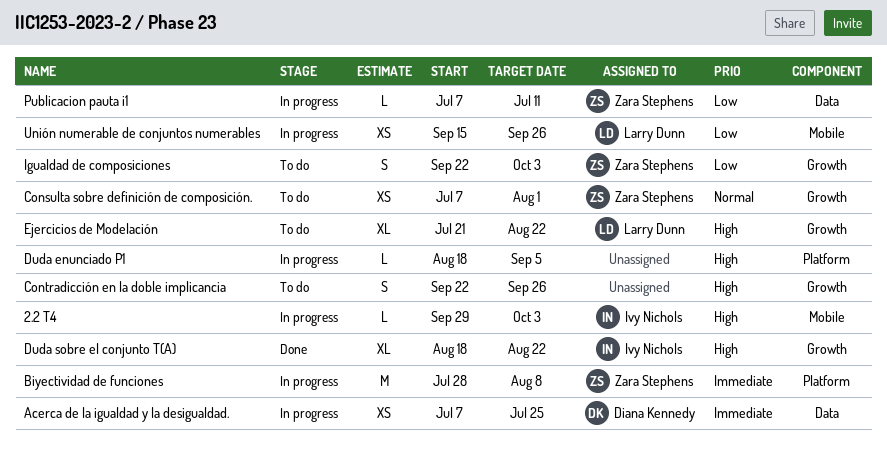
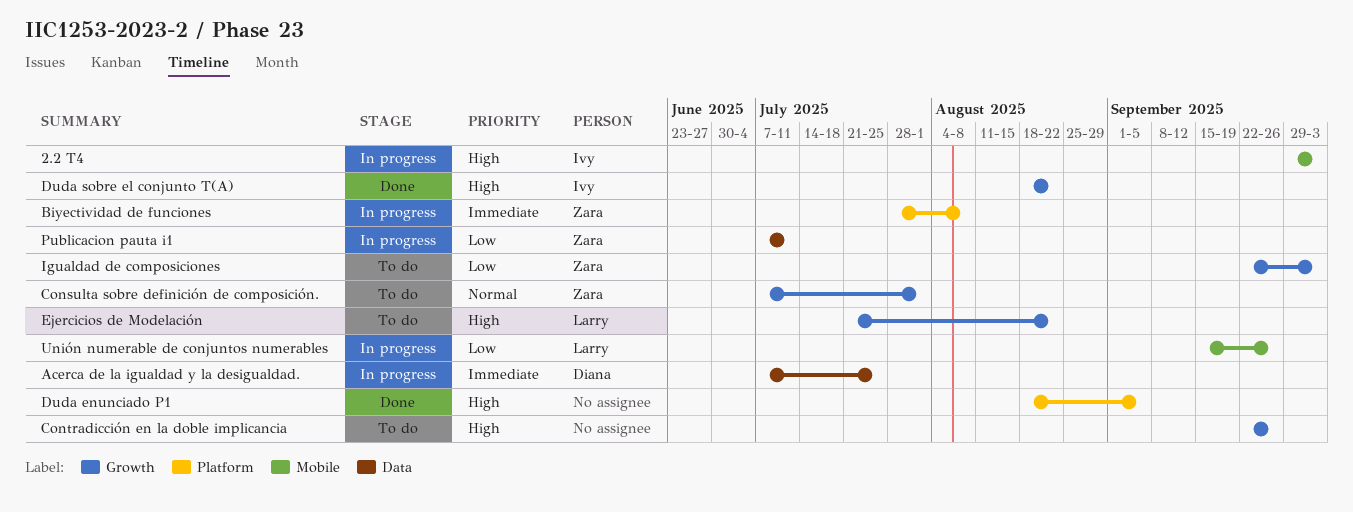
Duda enunciado P1, status: In progress -> Done

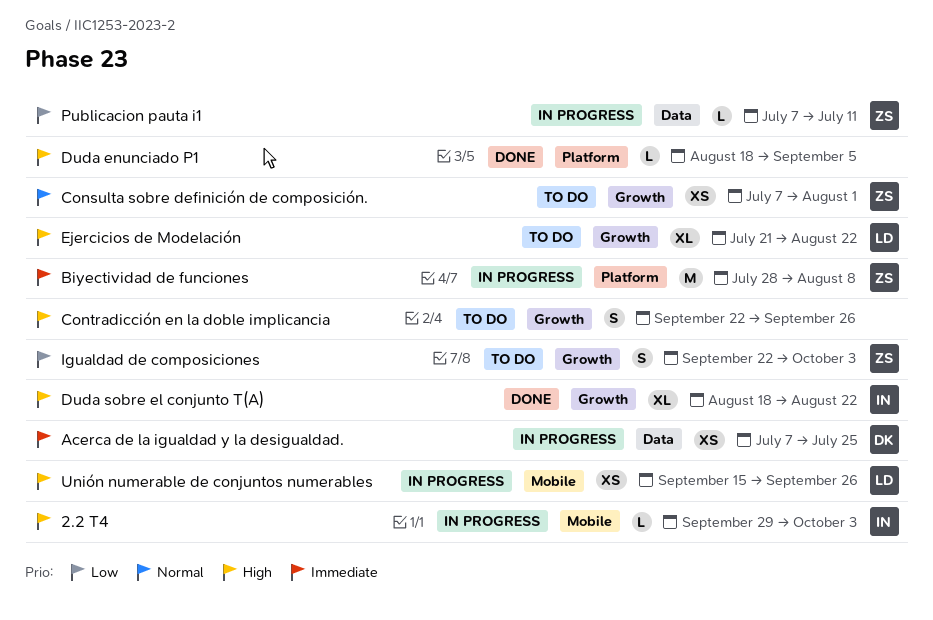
Unión numerable de conjuntos numerables, priority: Low -> High

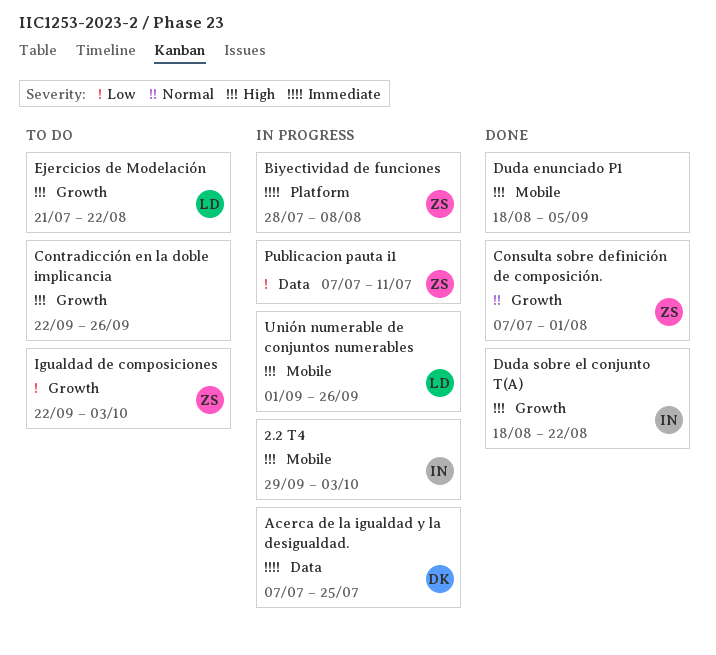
Consulta sobre definición de composición., status: To do -> Done
Duda enunciado P1, label: Platform -> Mobile
Unión numerable de conjuntos numerables, start: Sep 15 -> Sep 1

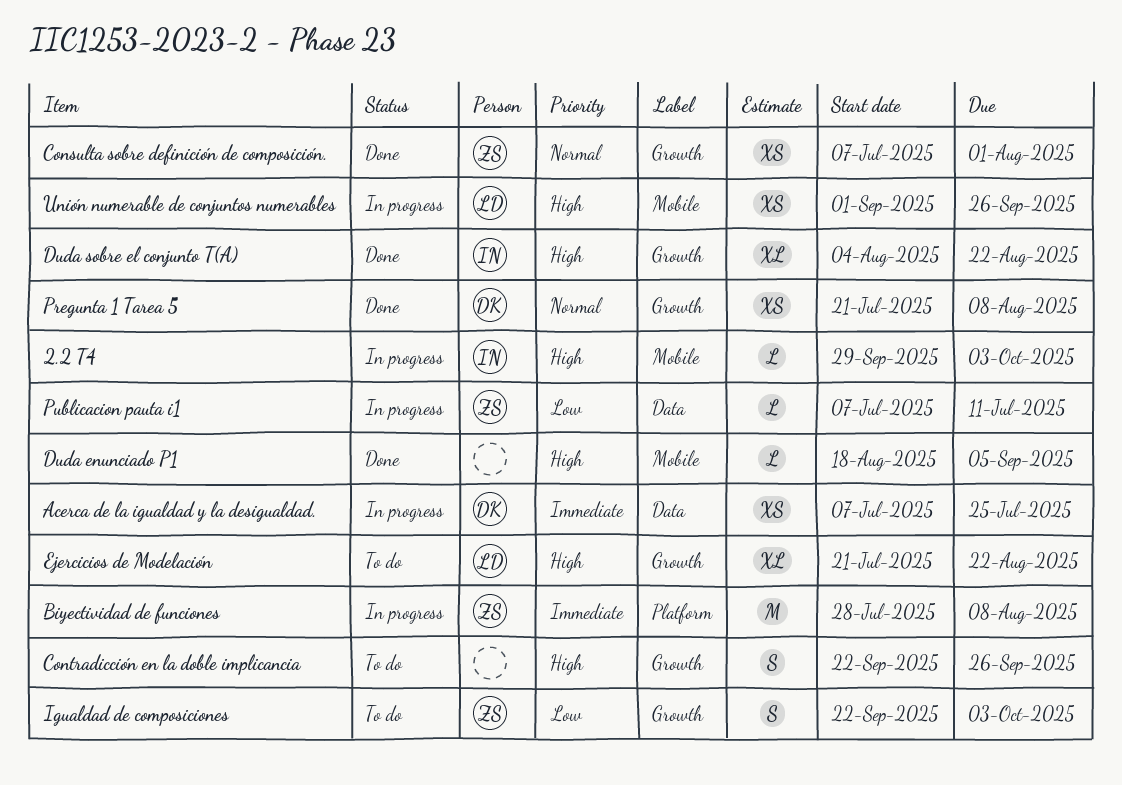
Duda sobre el conjunto T(A), start: Aug 18 -> Aug 4
Pregunta 1 Tarea 5: none -> present

